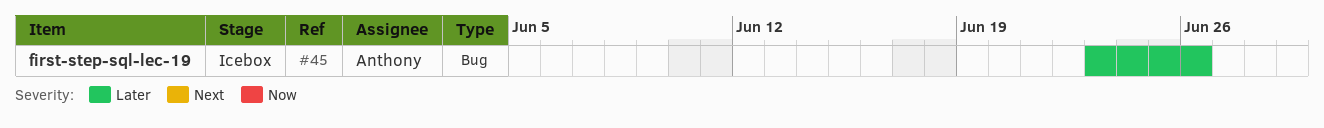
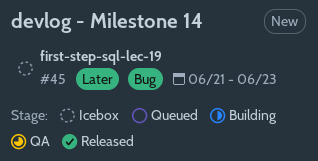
#45, start: Jun 23 -> Jun 21
#45, due: Jun 26 -> Jun 23

